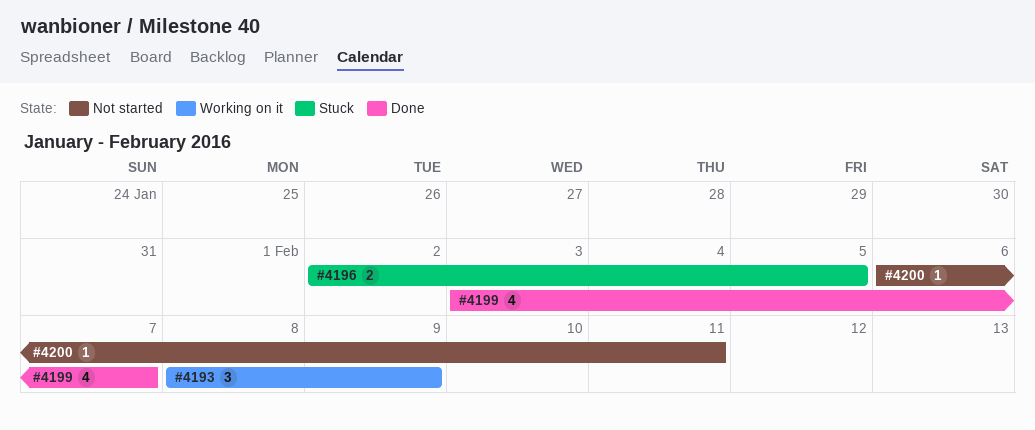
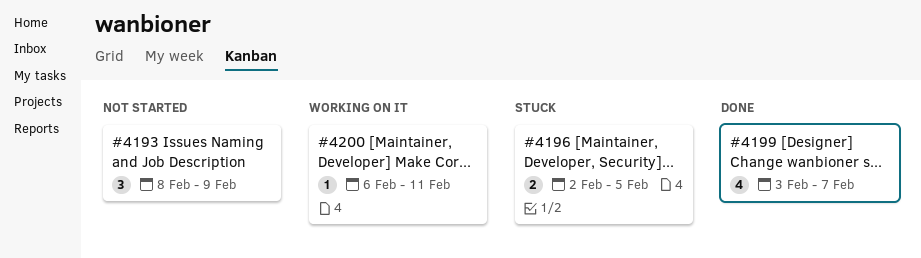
#4193, status: Working on it -> Not started
#4200, status: Not started -> Working on it

